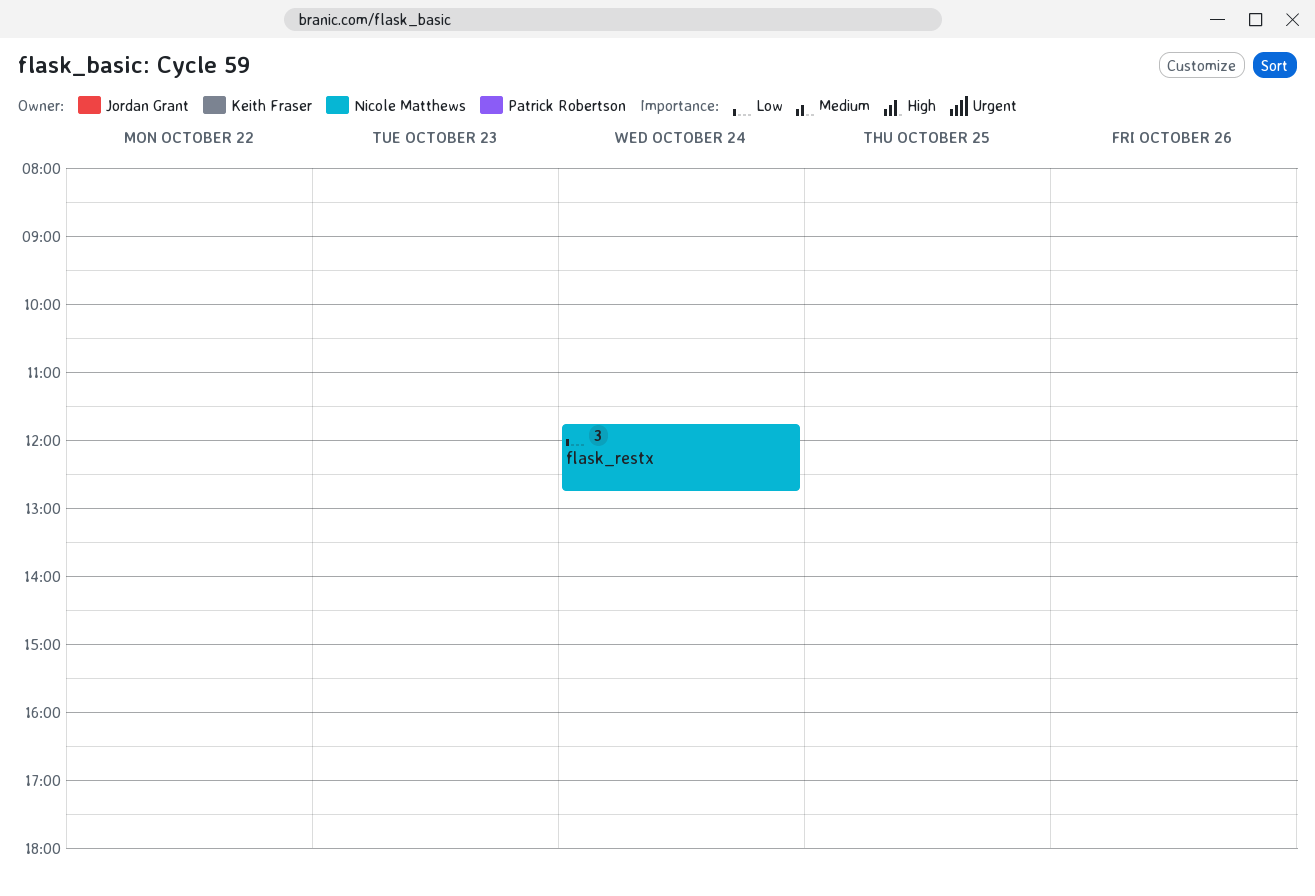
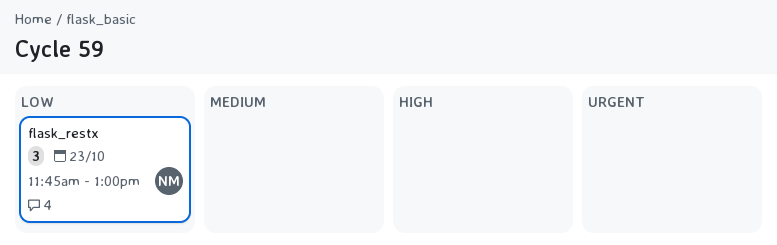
flask_restx, day: Oct 24 -> Oct 23
flask_restx, ends: 12:45 -> 13:00

